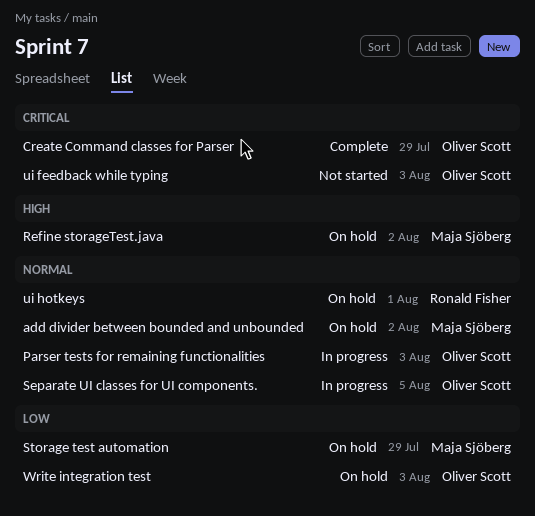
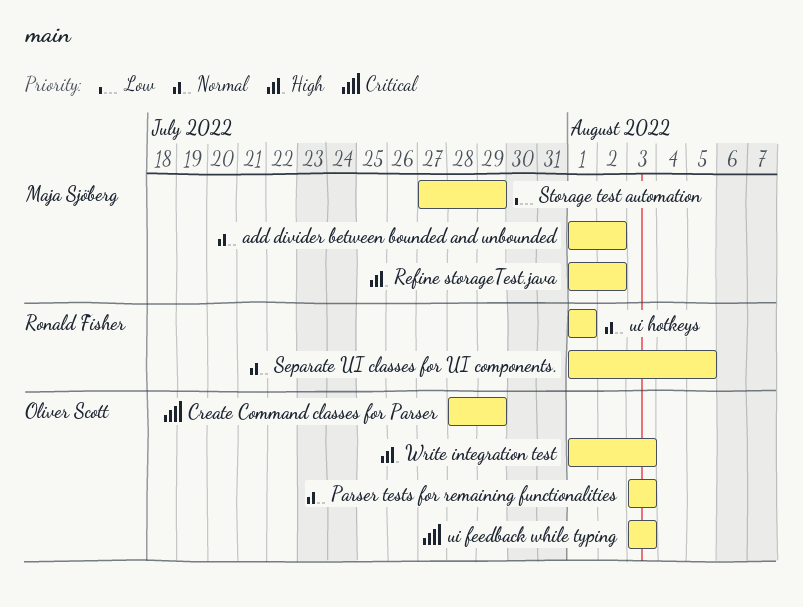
Separate UI classes for UI components., owner: Oliver Scott -> Ronald Fisher
Write integration test, priority: Low -> High

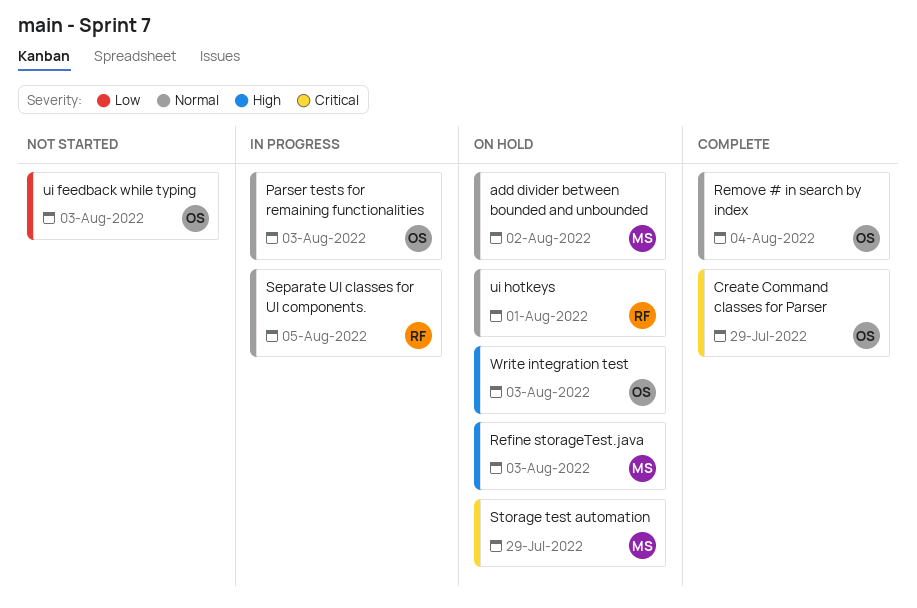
Refine storageTest.java, due: Aug 2 -> Aug 3
Remove # in search by index: none -> present
Storage test automation, priority: Low -> Critical
ui feedback while typing, priority: Critical -> Low

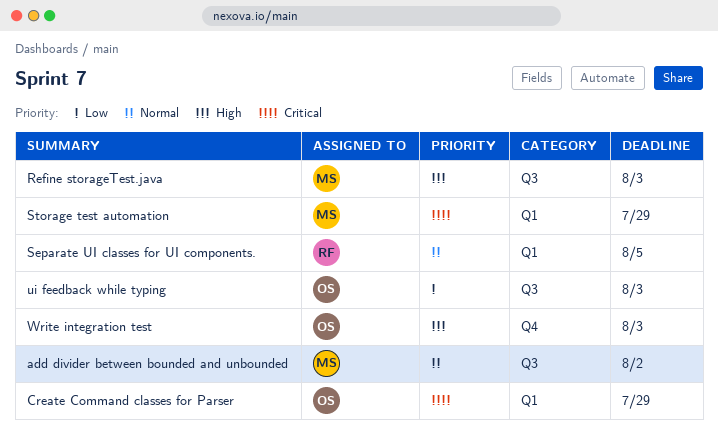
Parser tests for remaining functionalities: present -> none
Remove # in search by index: present -> none
ui hotkeys: present -> none

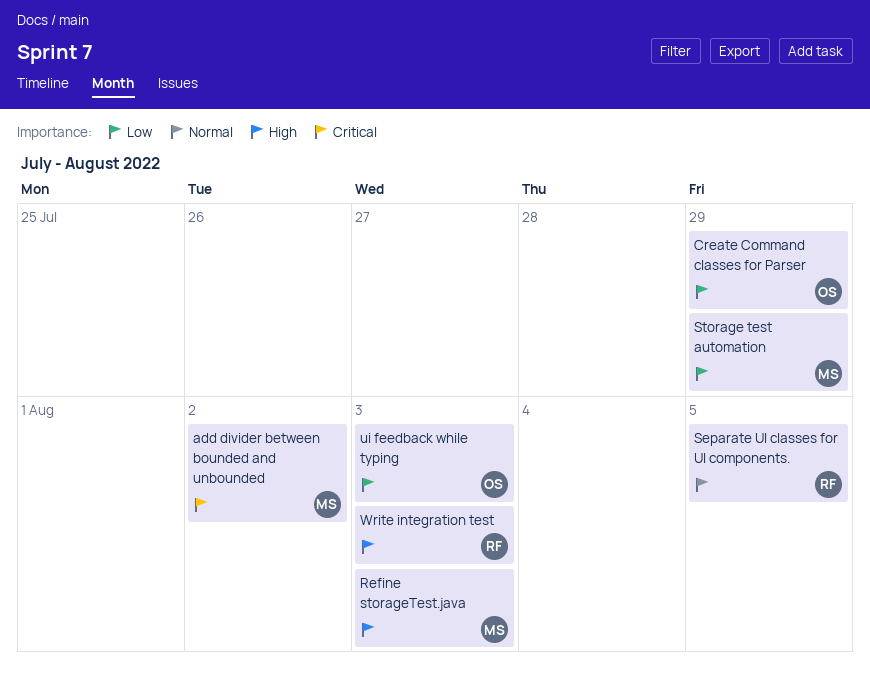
add divider between bounded and unbounded, priority: Normal -> Critical
Create Command classes for Parser, priority: Critical -> Low
Storage test automation, priority: Critical -> Low
Write integration test, owner: OS -> RF

